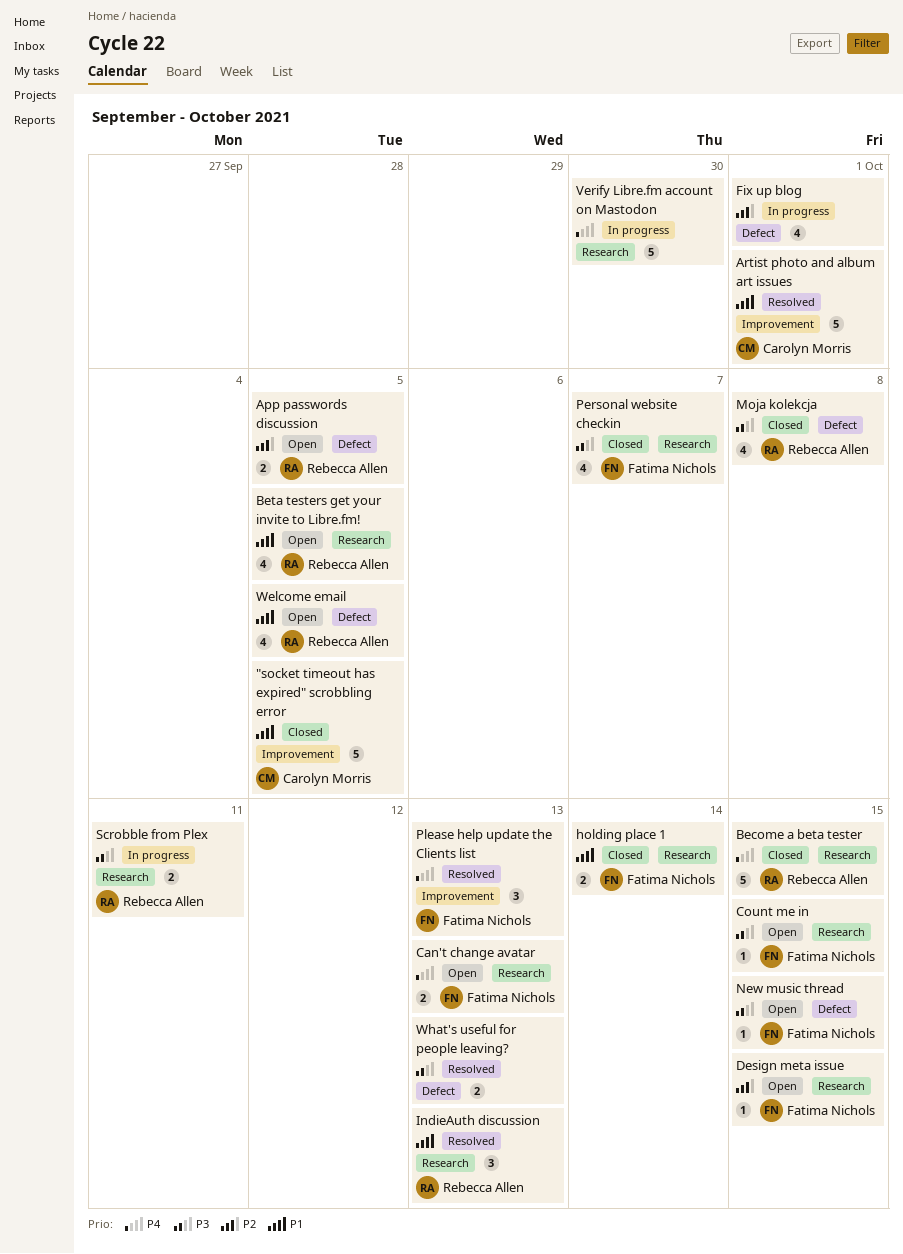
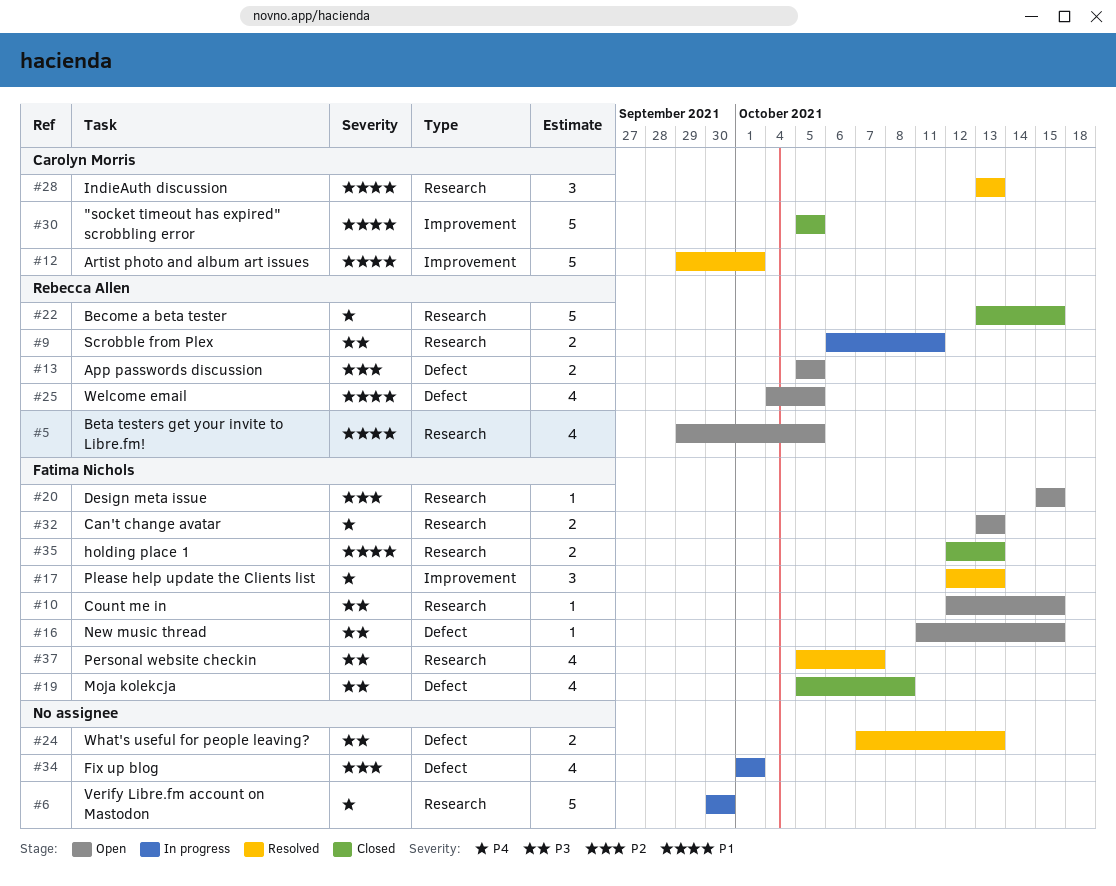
holding place 1, due: Oct 14 -> Oct 13
IndieAuth discussion, owner: Rebecca Allen -> Carolyn Morris
Moja kolekcja, owner: Rebecca Allen -> Fatima Nichols
Personal website checkin, status: Closed -> Resolved

